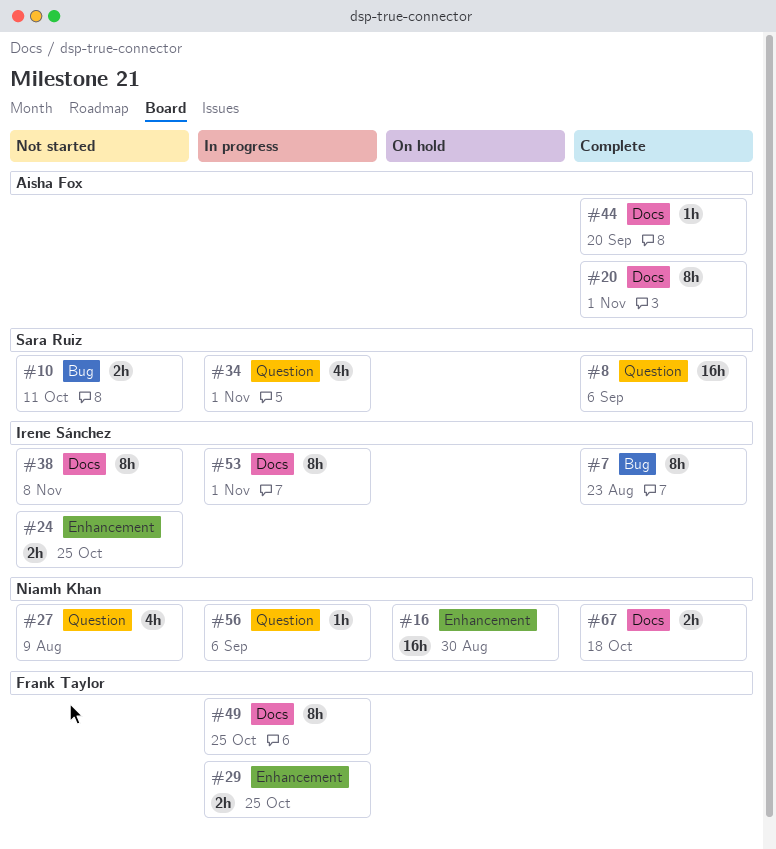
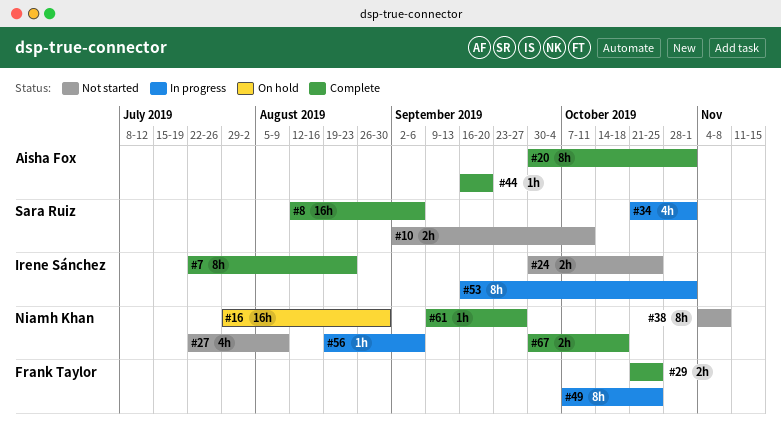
#29, status: In progress -> Complete
#38, owner: Irene Sánchez -> Niamh Khan
#61: none -> present

